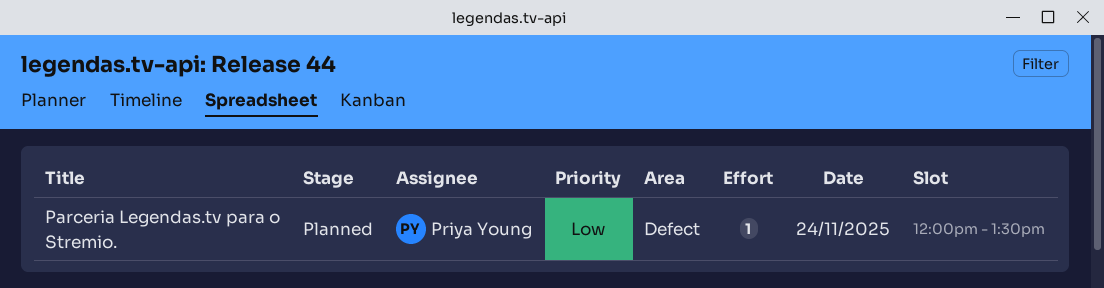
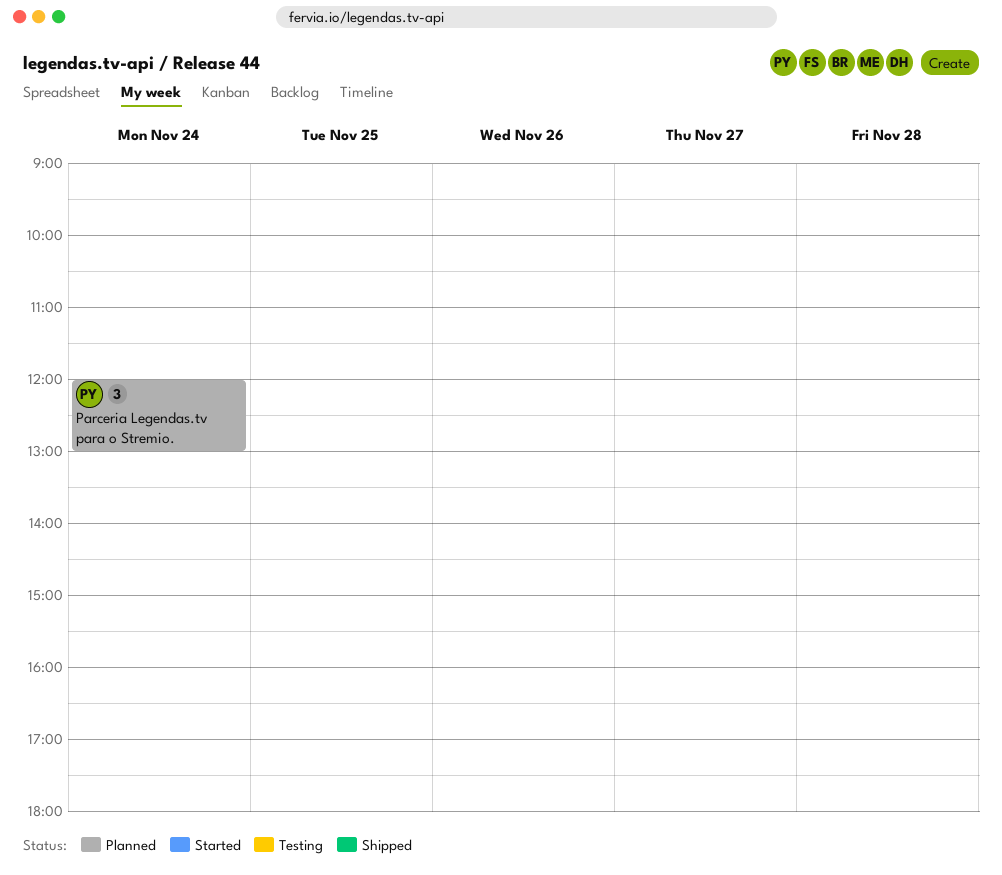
Parceria Legendas.tv para o Stremio., estimate: 1 -> 3
Parceria Legendas.tv para o Stremio., ends: 13:30 -> 13:00

